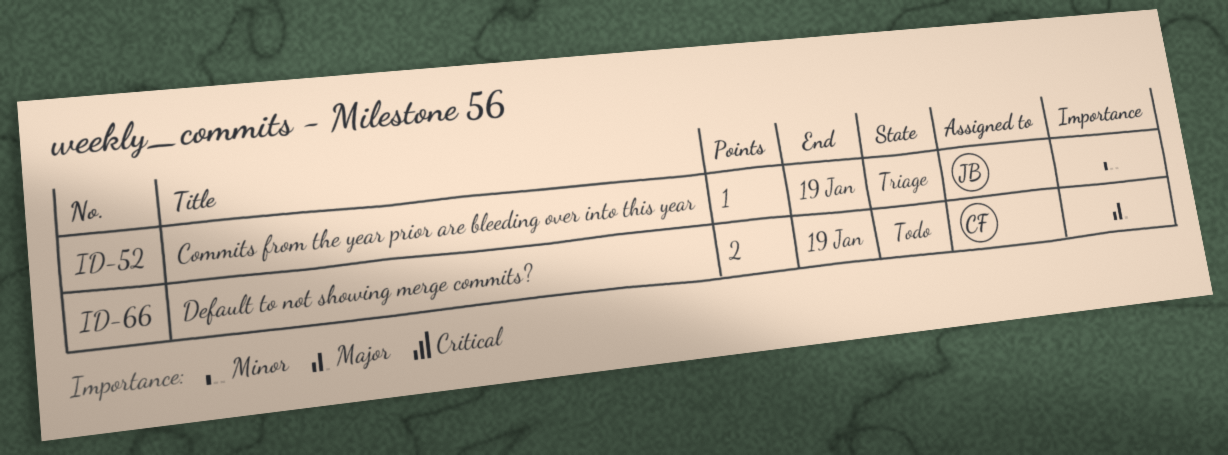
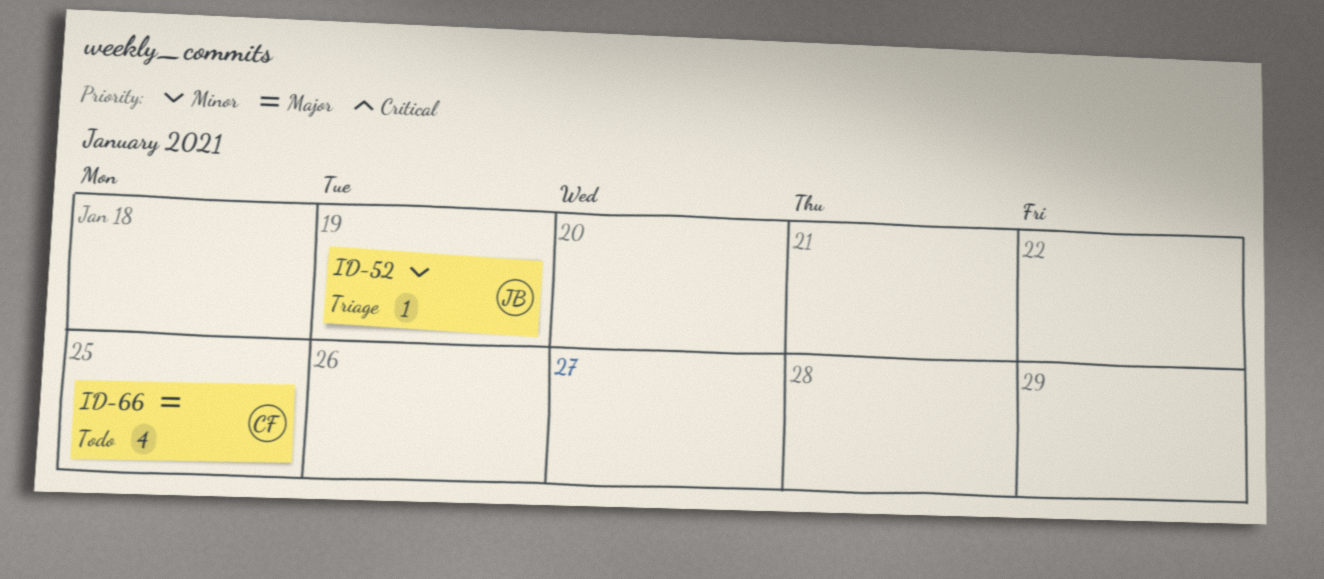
ID-66, estimate: 2 -> 4
ID-66, due: Jan 19 -> Jan 25

